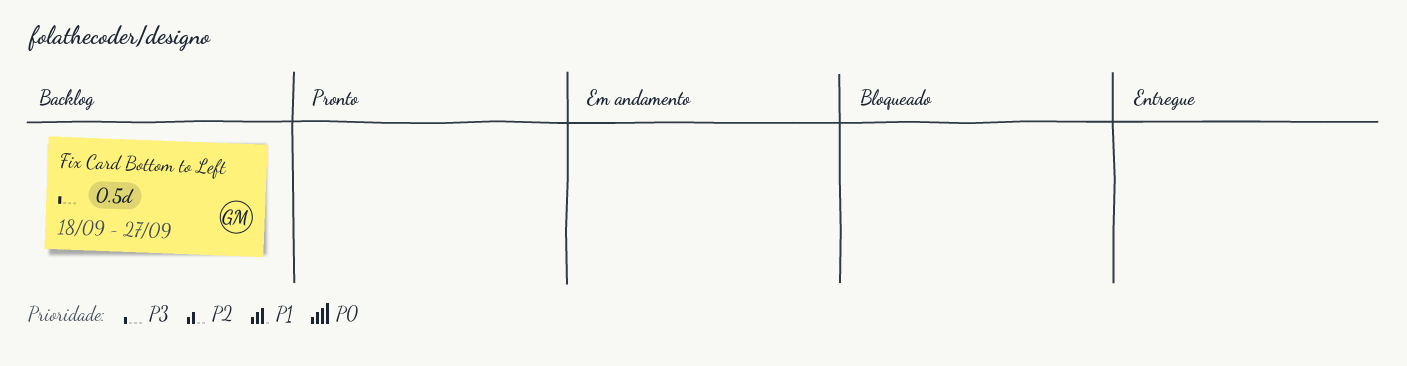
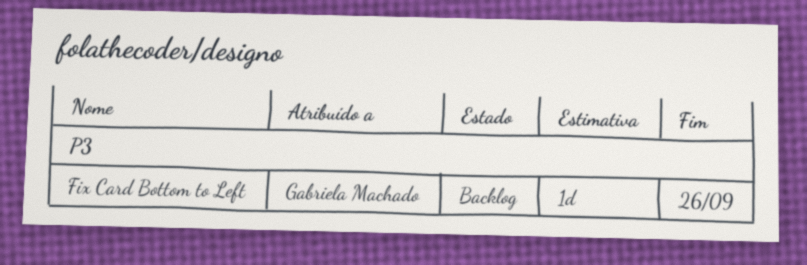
Fix Card Bottom to Left, estimate: 0.5d -> 1d
Fix Card Bottom to Left, due: Sep 27 -> Sep 26

